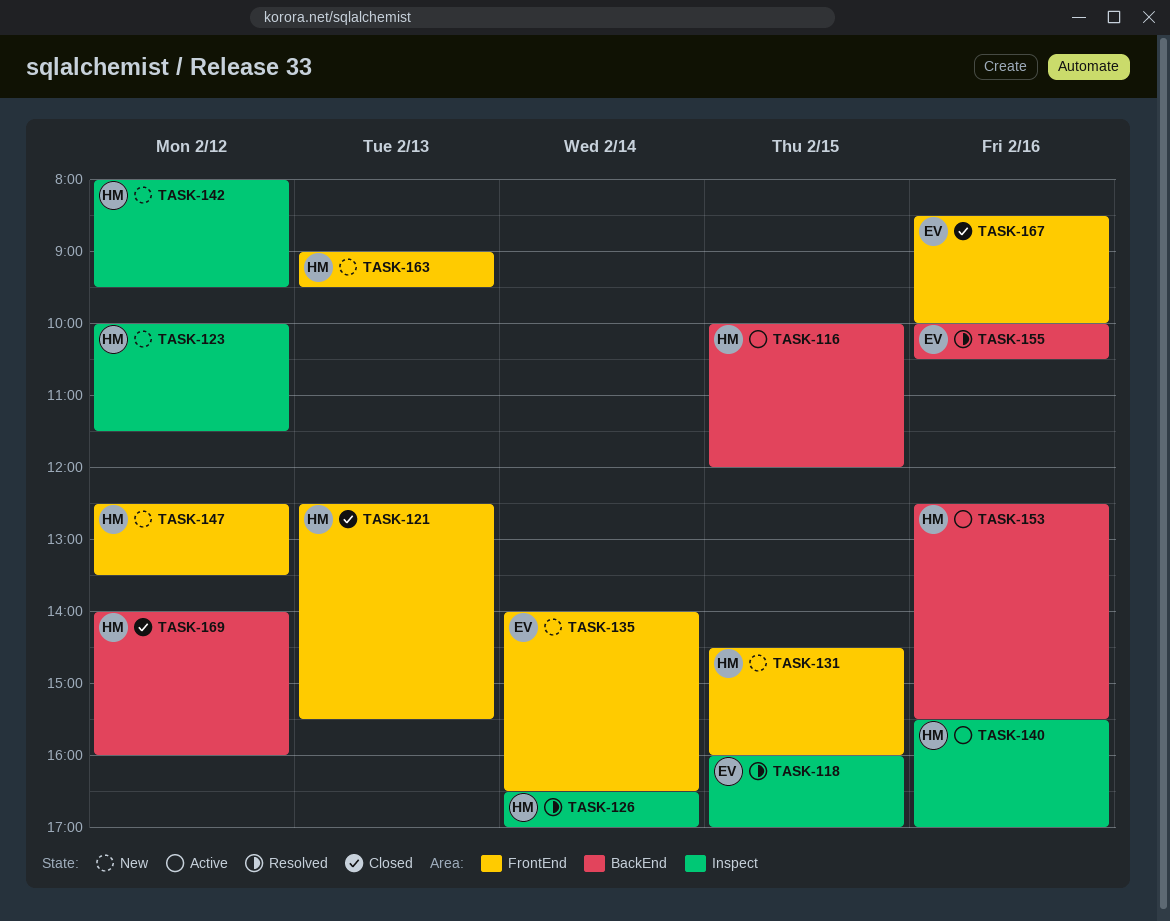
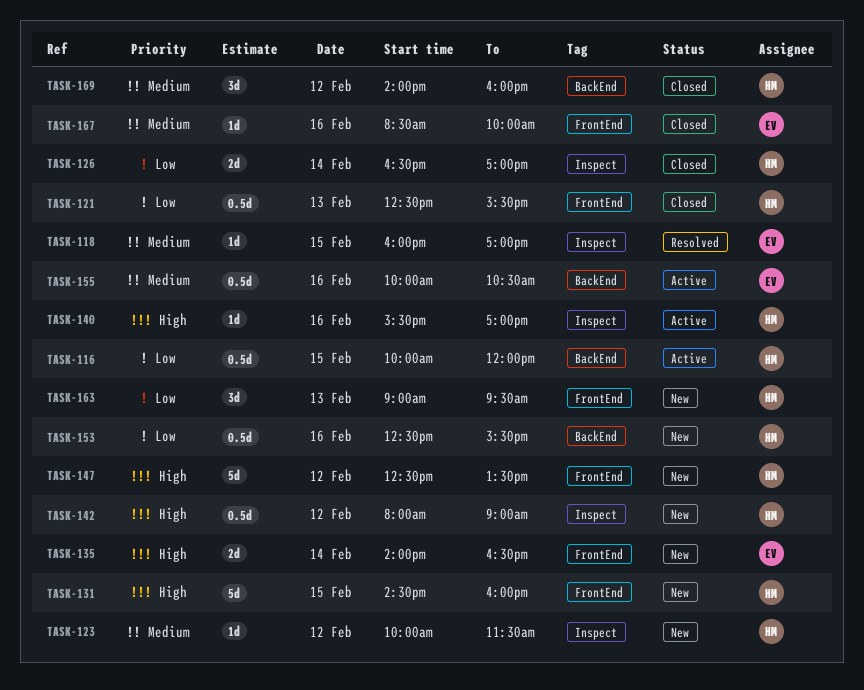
TASK-126, status: Resolved -> Closed
TASK-142, ends: 09:30 -> 09:00
TASK-153, status: Active -> New
TASK-155, status: Resolved -> Active

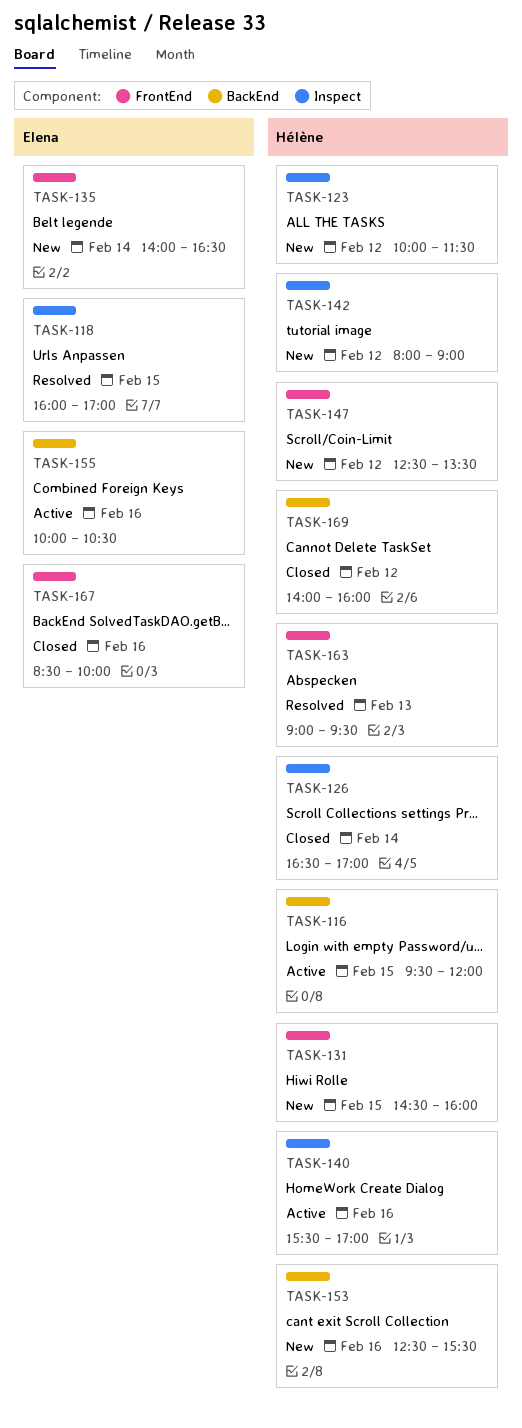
TASK-116, begins: 10:00 -> 09:30
TASK-121: present -> none
TASK-163, status: New -> Resolved

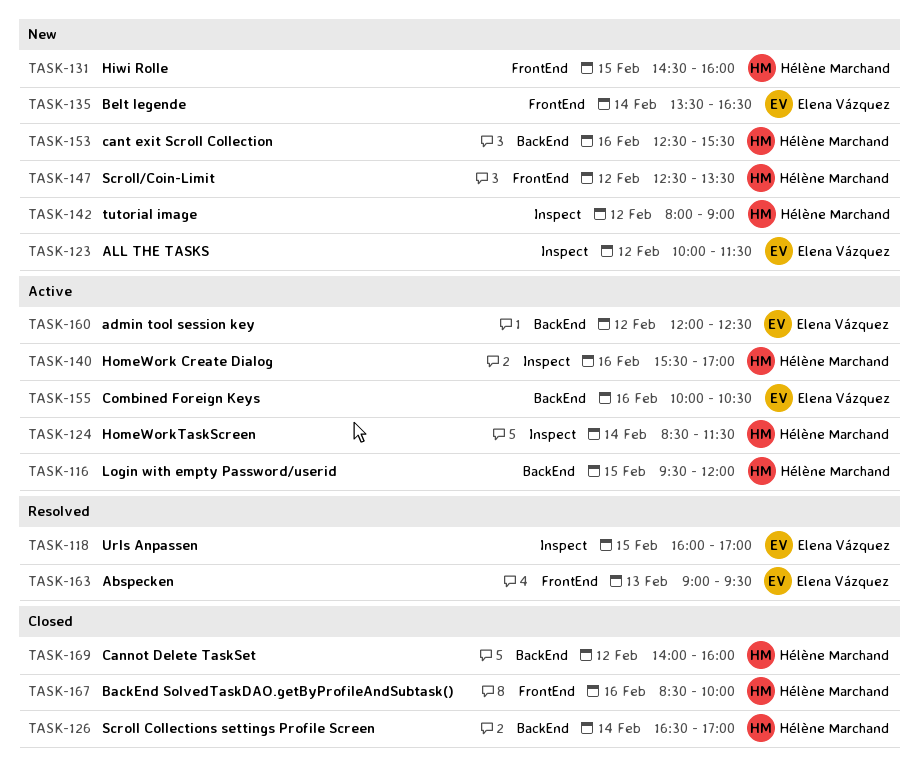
TASK-123, owner: Hélène Marchand -> Elena Vázquez
TASK-124: none -> present
TASK-126, label: Inspect -> BackEnd
TASK-135, begins: 14:00 -> 13:30
TASK-160: none -> present
TASK-163, owner: Hélène Marchand -> Elena Vázquez
TASK-167, owner: Elena Vázquez -> Hélène Marchand

